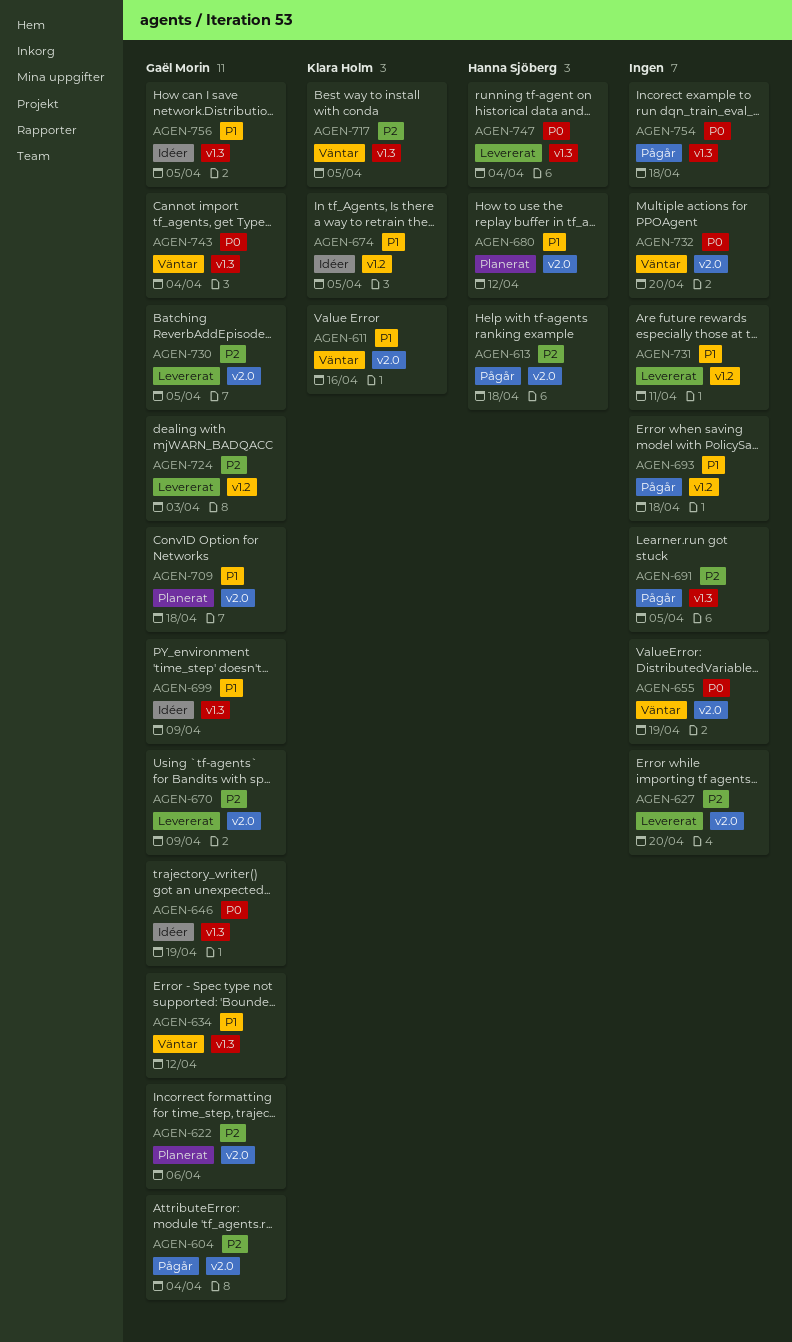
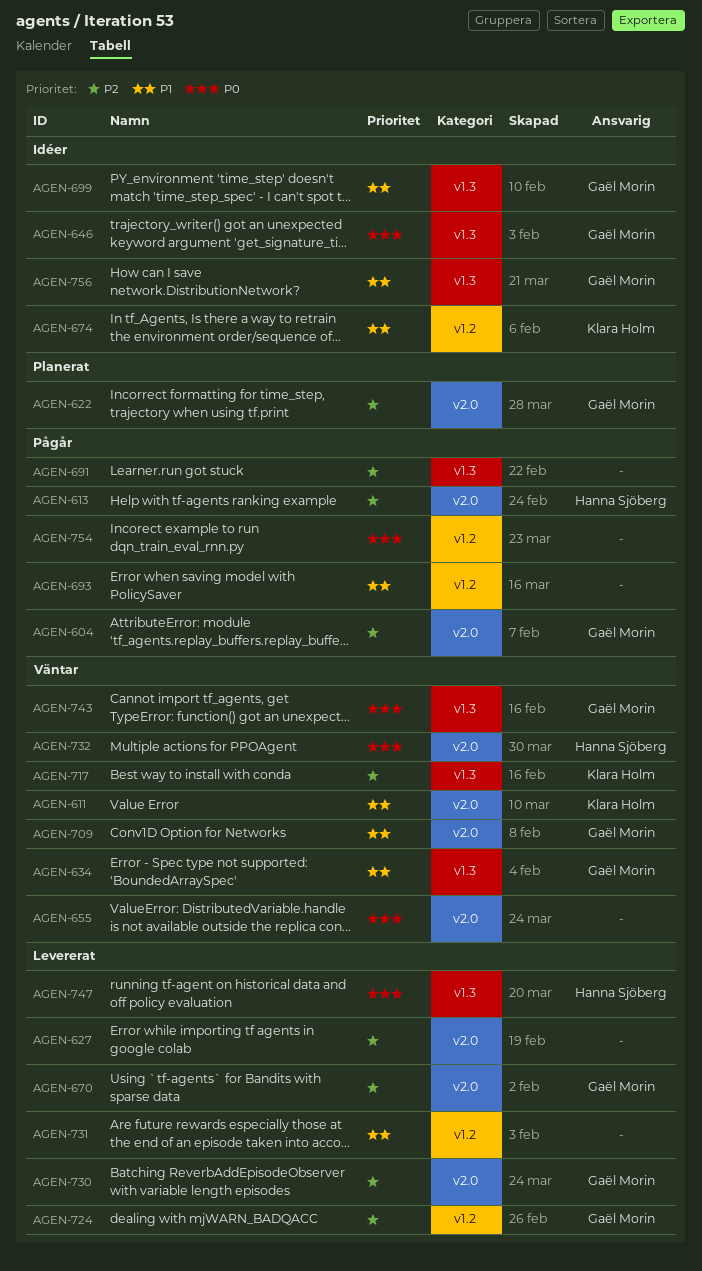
AGEN-680: present -> none
AGEN-709, status: Planerat -> Väntar
AGEN-732, owner: none -> Hanna Sjöberg
AGEN-754, label: v1.3 -> v1.2

